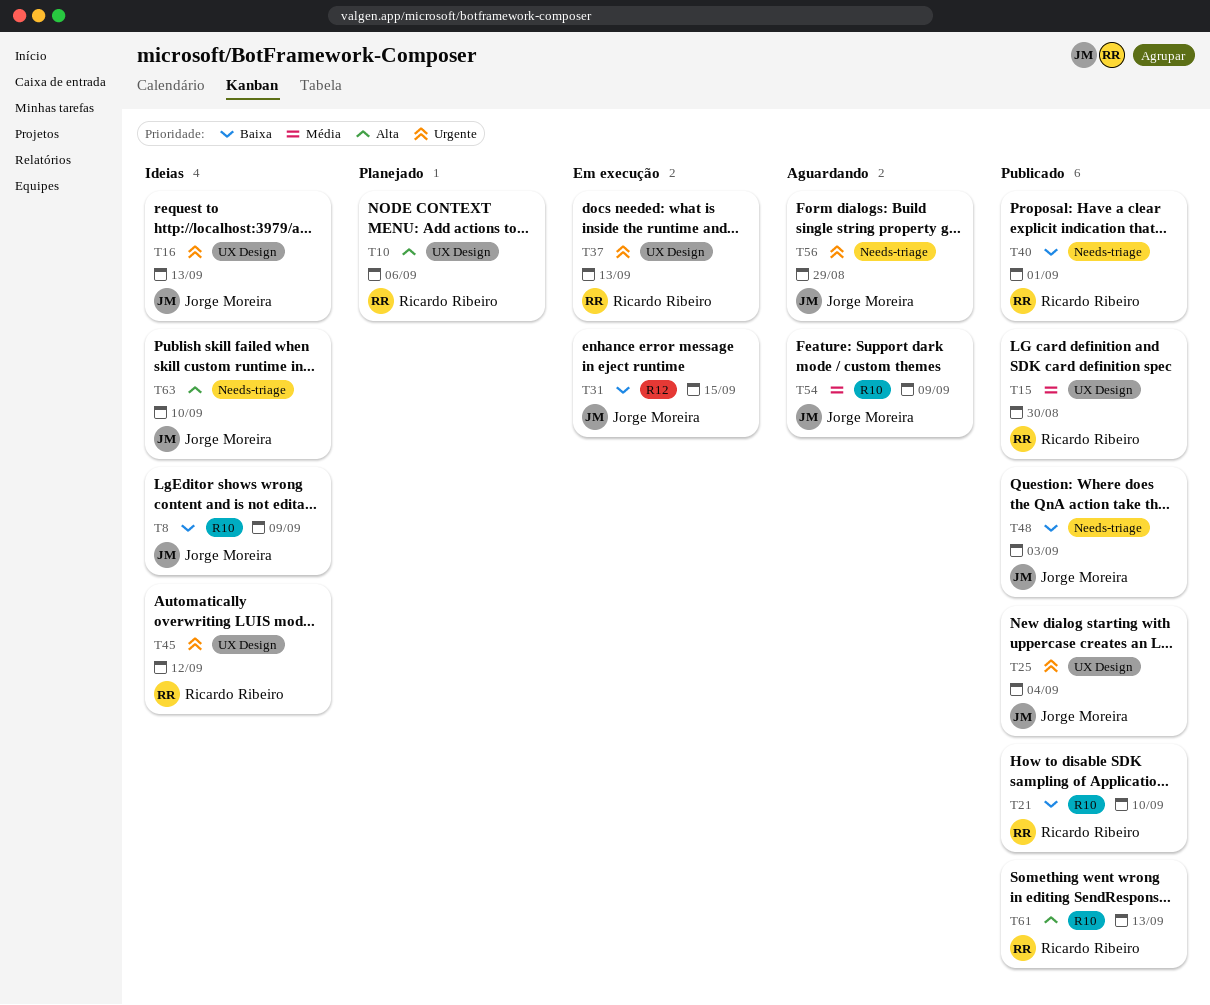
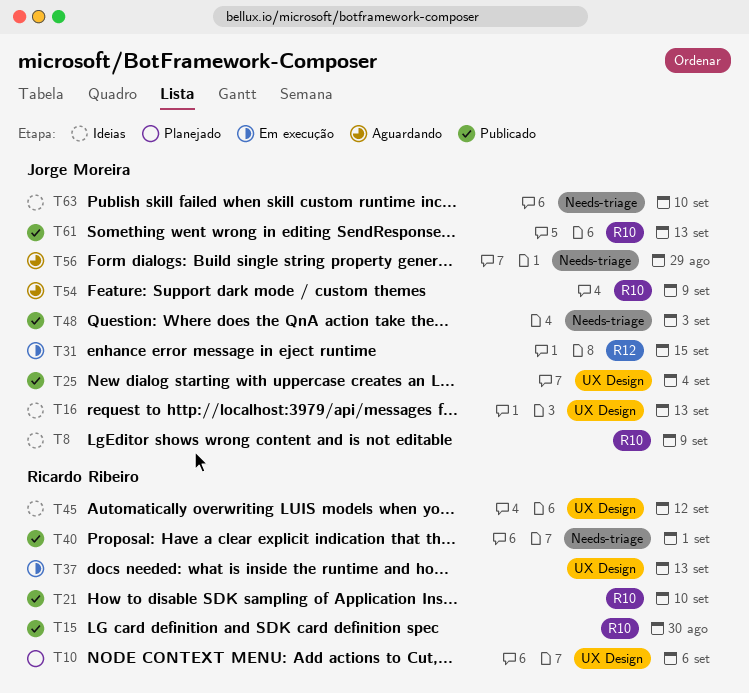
T15, label: UX Design -> R10
T61, owner: Ricardo Ribeiro -> Jorge Moreira

